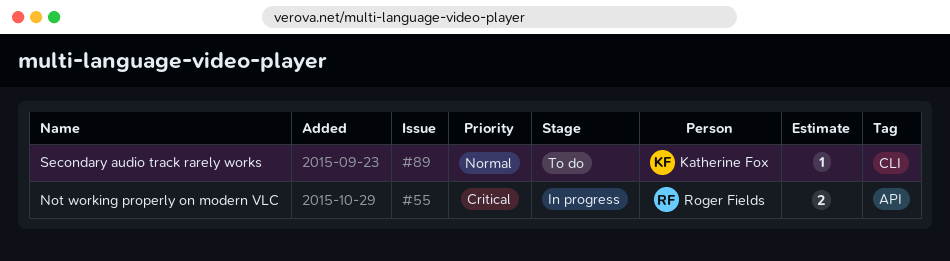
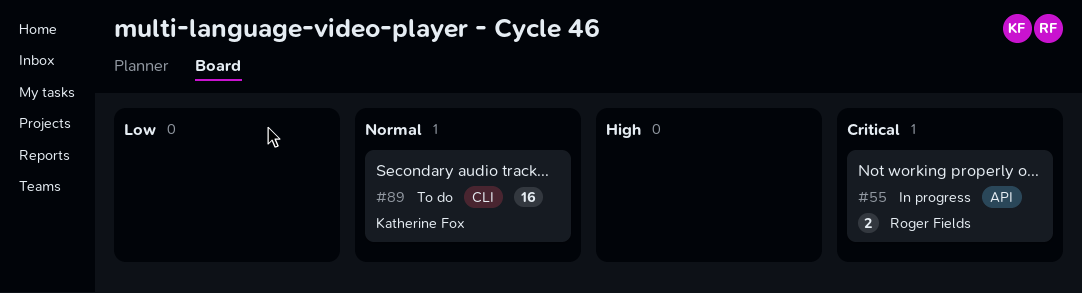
#89, estimate: 1 -> 16

